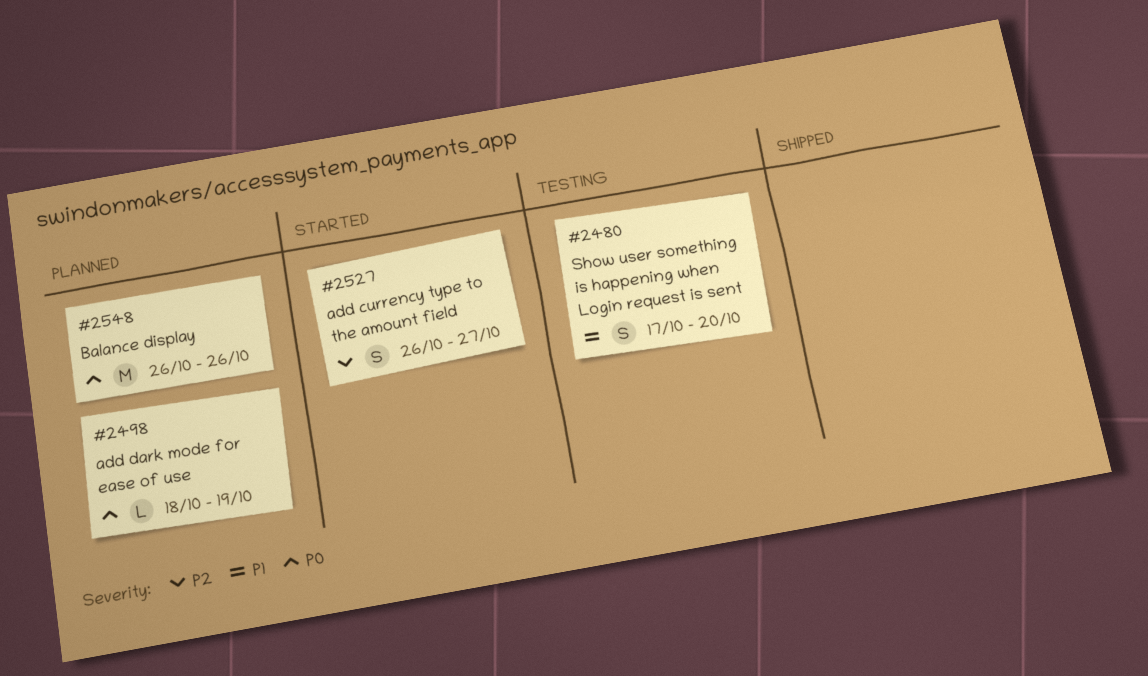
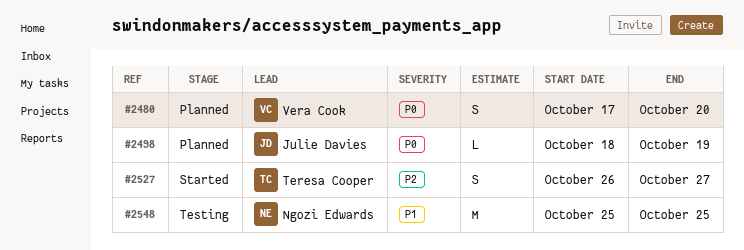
#2480, status: Testing -> Planned
#2480, priority: P1 -> P0
#2548, status: Planned -> Testing
#2548, priority: P0 -> P1
#2548, start: Oct 26 -> Oct 25
#2548, due: Oct 26 -> Oct 25

